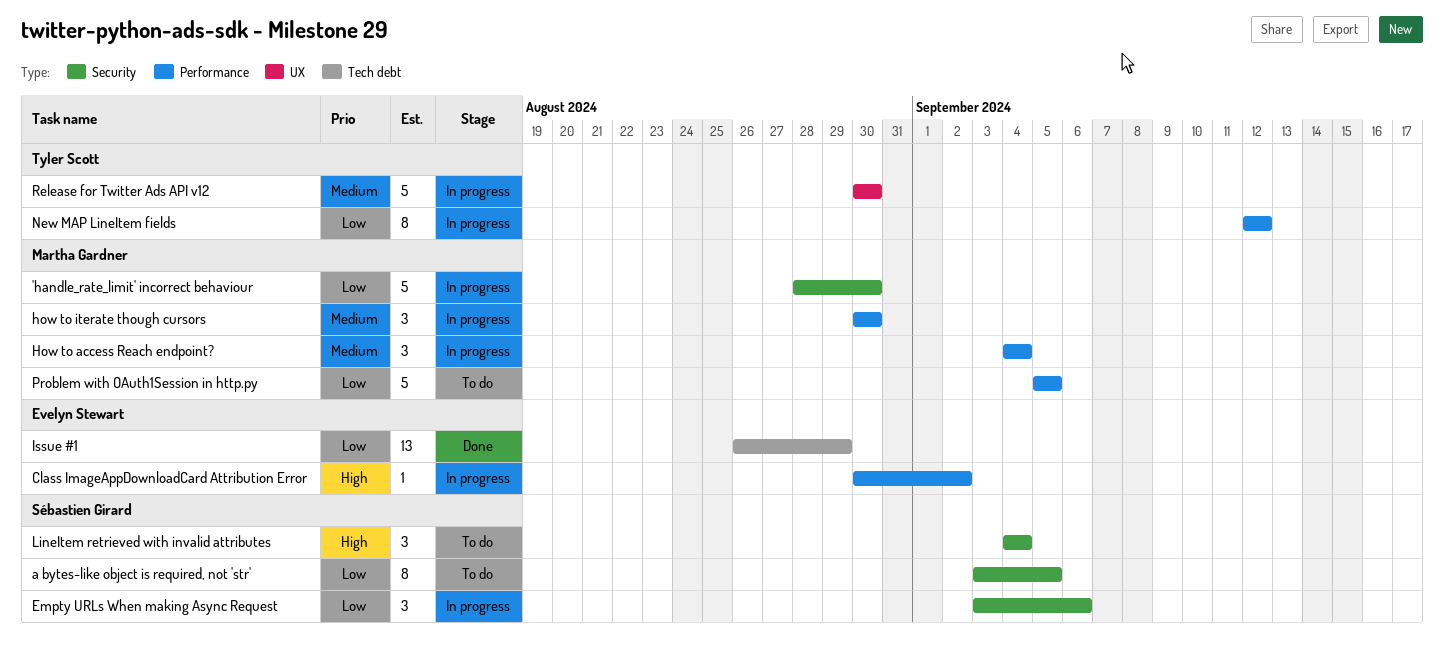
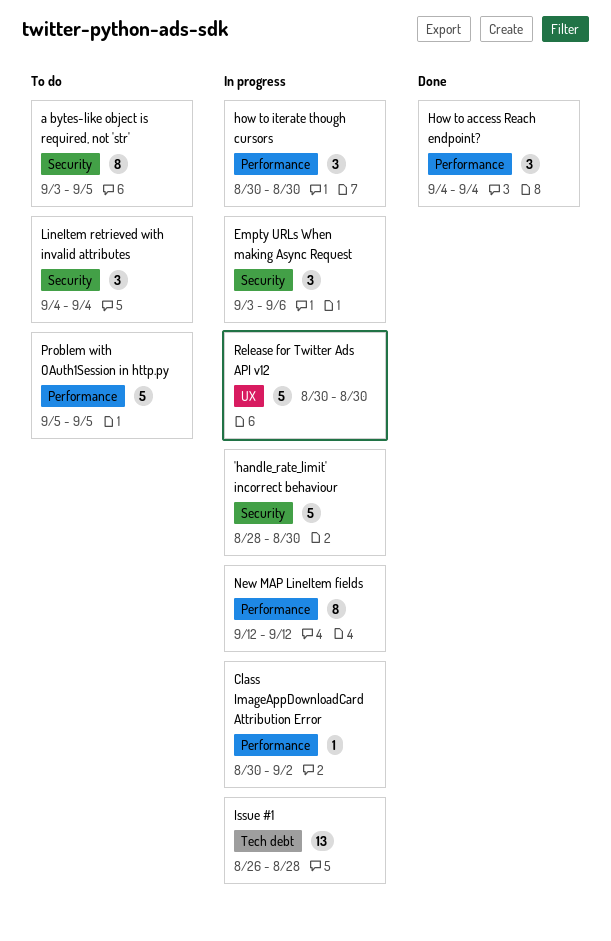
How to access Reach endpoint?, status: In progress -> Done
Issue #1, status: Done -> In progress
Issue #1, due: Aug 29 -> Aug 28

